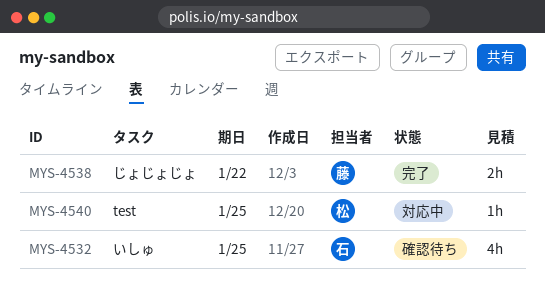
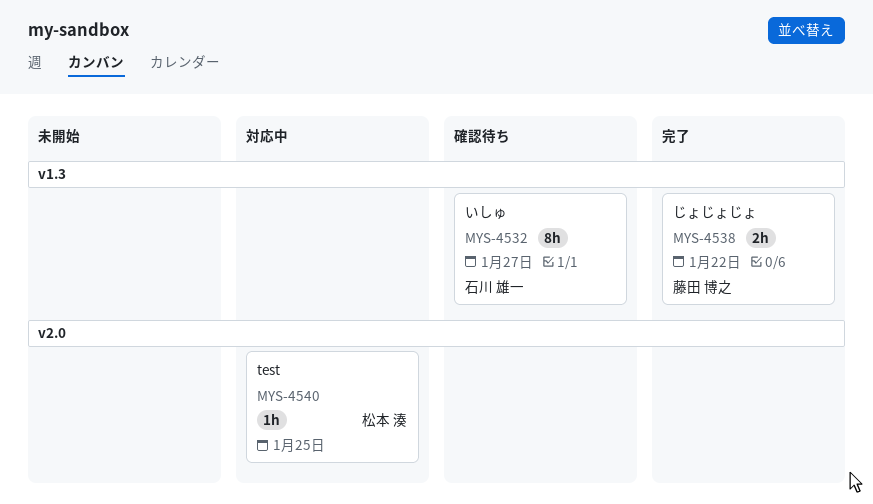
MYS-4532, estimate: 4h -> 8h
MYS-4532, due: Jan 25 -> Jan 27

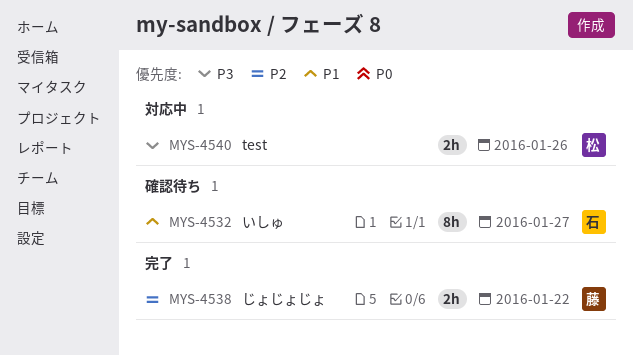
MYS-4540, estimate: 1h -> 2h
MYS-4540, due: Jan 25 -> Jan 26

